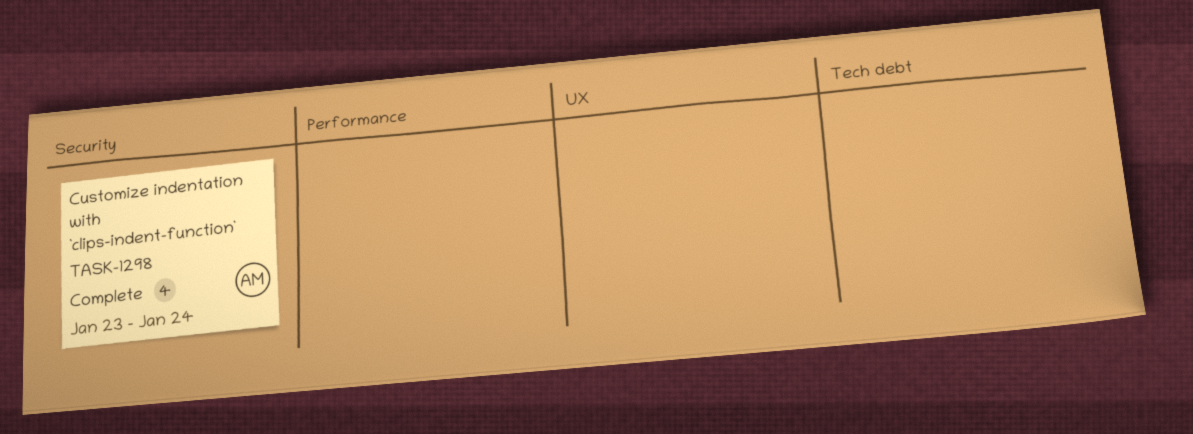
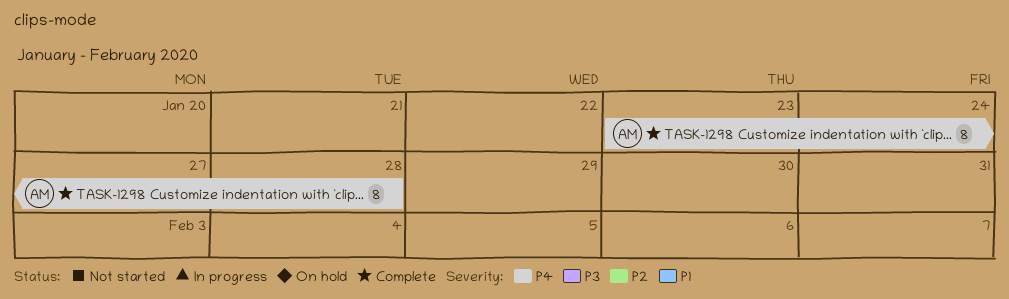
TASK-1298, estimate: 4 -> 8
TASK-1298, due: Jan 24 -> Jan 28

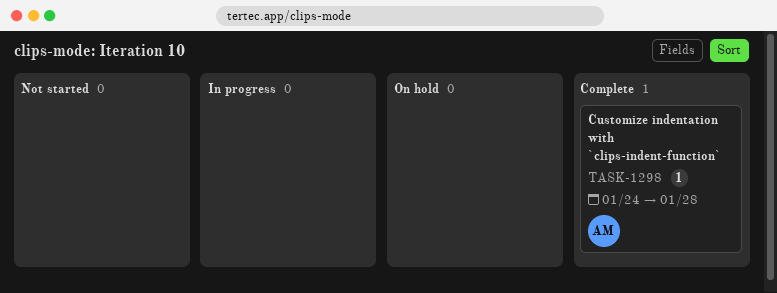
TASK-1298, estimate: 8 -> 1
TASK-1298, start: Jan 23 -> Jan 24

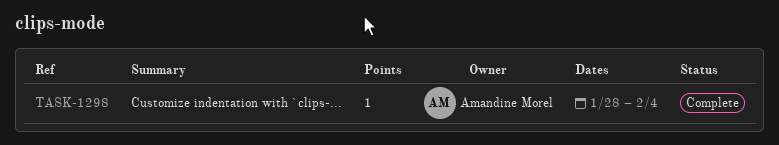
TASK-1298, start: Jan 24 -> Jan 28
TASK-1298, due: Jan 28 -> Feb 4

